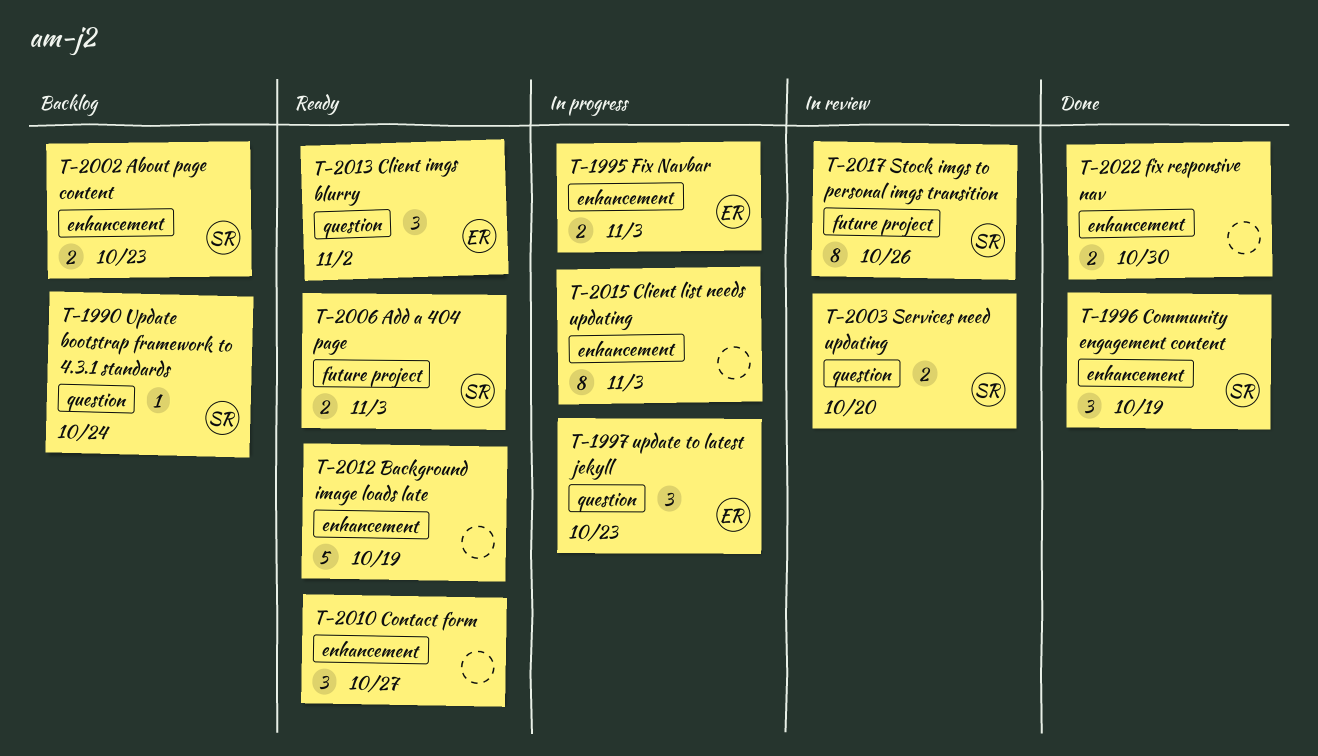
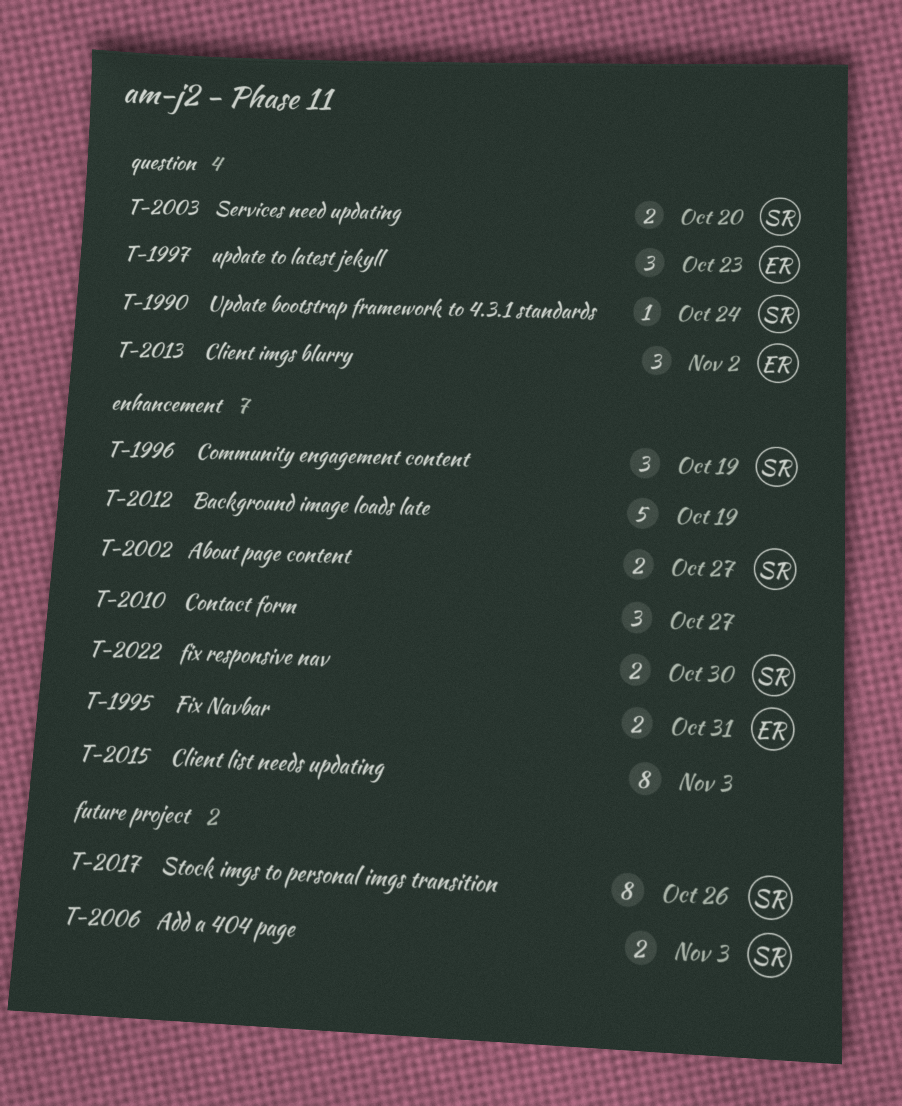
T-1995, due: Nov 3 -> Oct 31
T-2002, due: Oct 23 -> Oct 27
T-2022, owner: none -> SR

